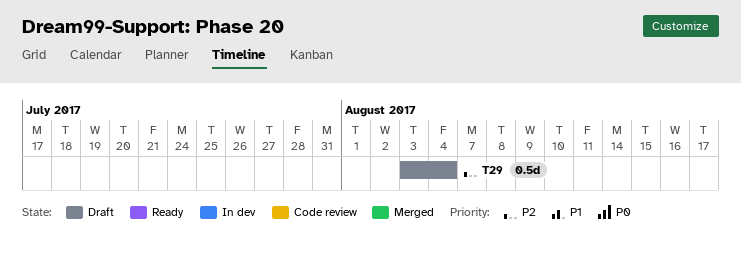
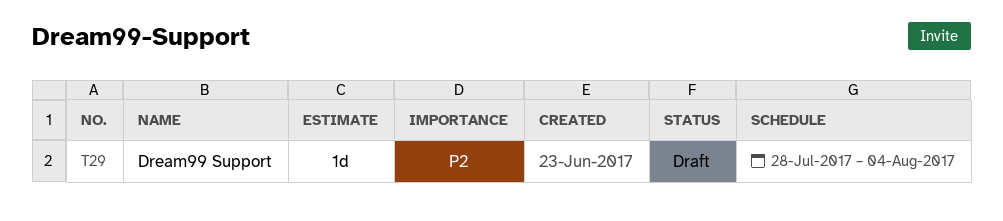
T29, estimate: 0.5d -> 1d
T29, start: Aug 3 -> Jul 28

